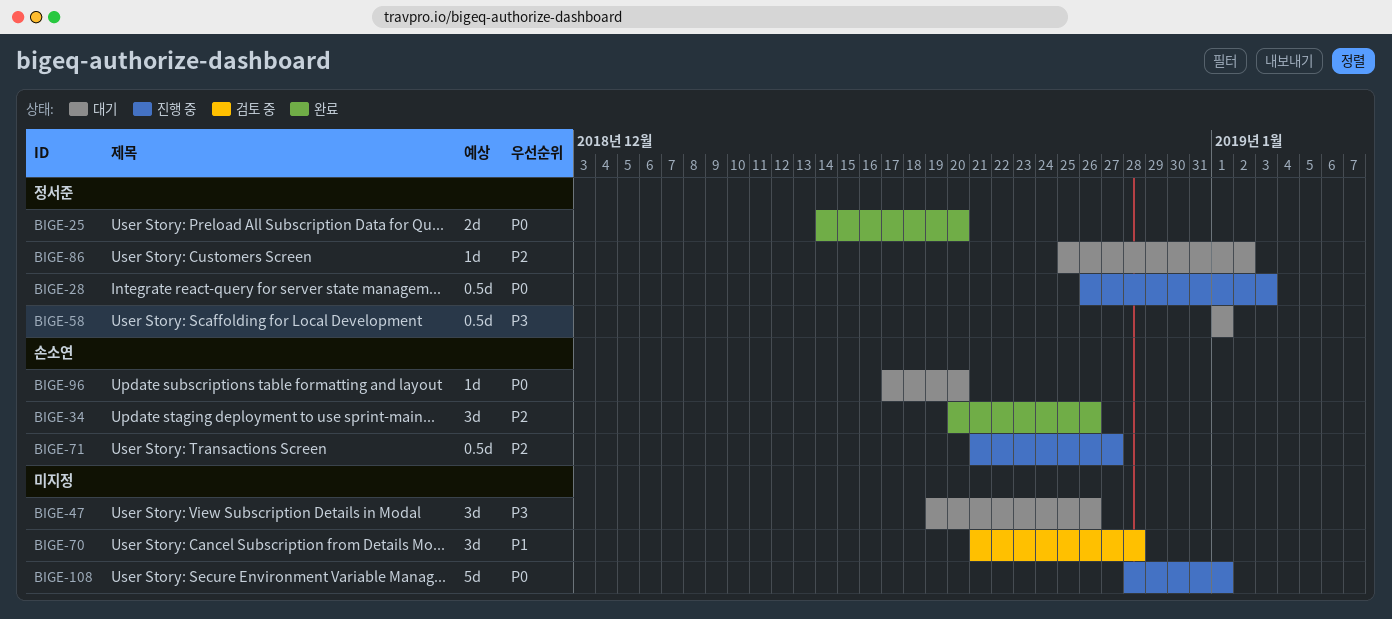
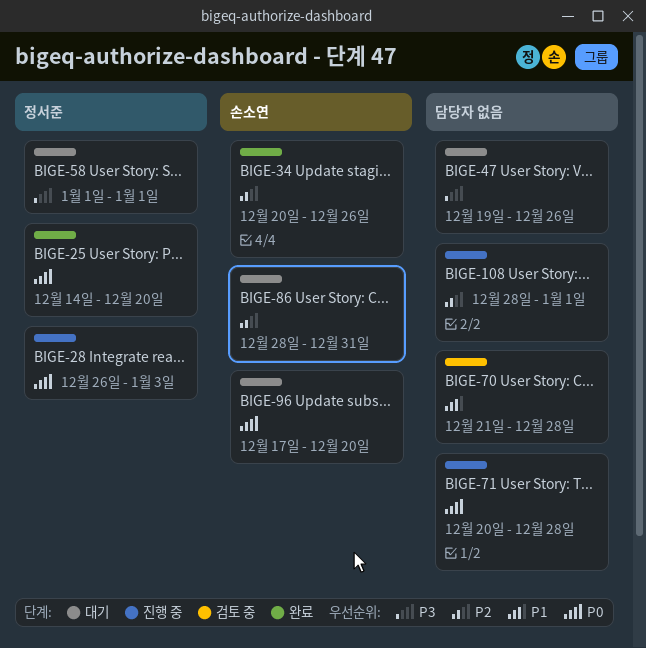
BIGE-71, owner: 손소연 -> none
BIGE-71, priority: P2 -> P0
BIGE-71, start: Dec 21 -> Dec 20
BIGE-71, due: Dec 27 -> Dec 28
BIGE-86, owner: 정서준 -> 손소연
BIGE-86, start: Dec 25 -> Dec 28
BIGE-86, due: Jan 2 -> Dec 31
BIGE-108, priority: P0 -> P2

